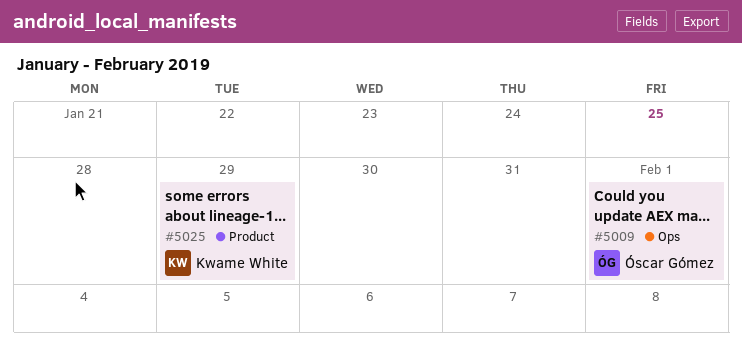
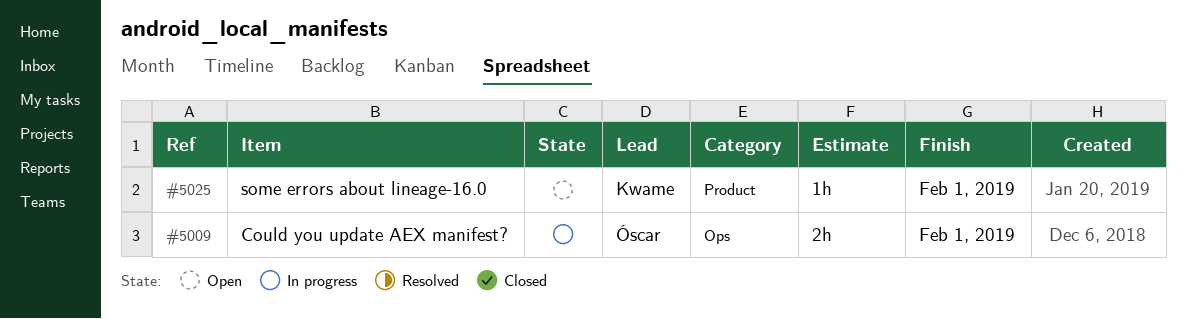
#5025, due: Jan 29 -> Feb 1

